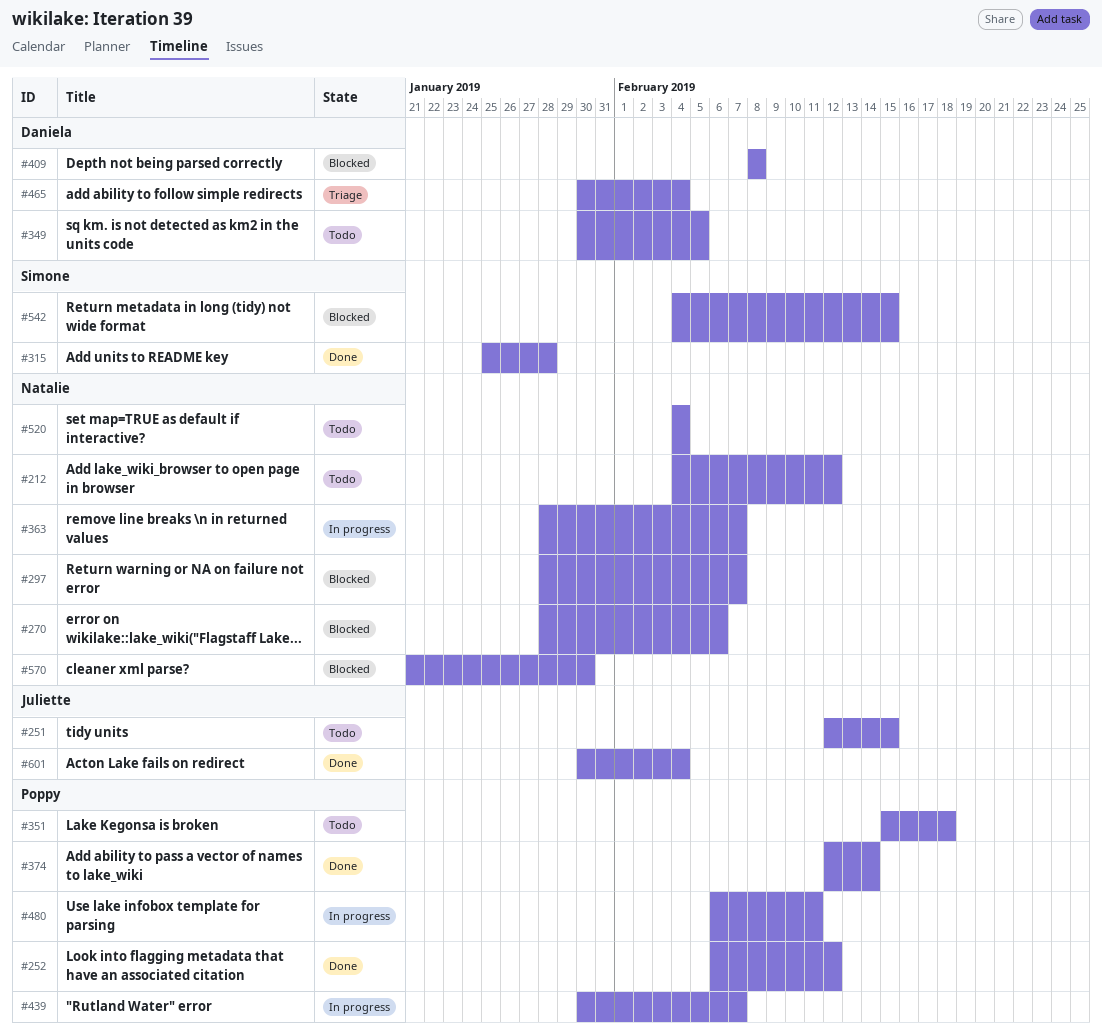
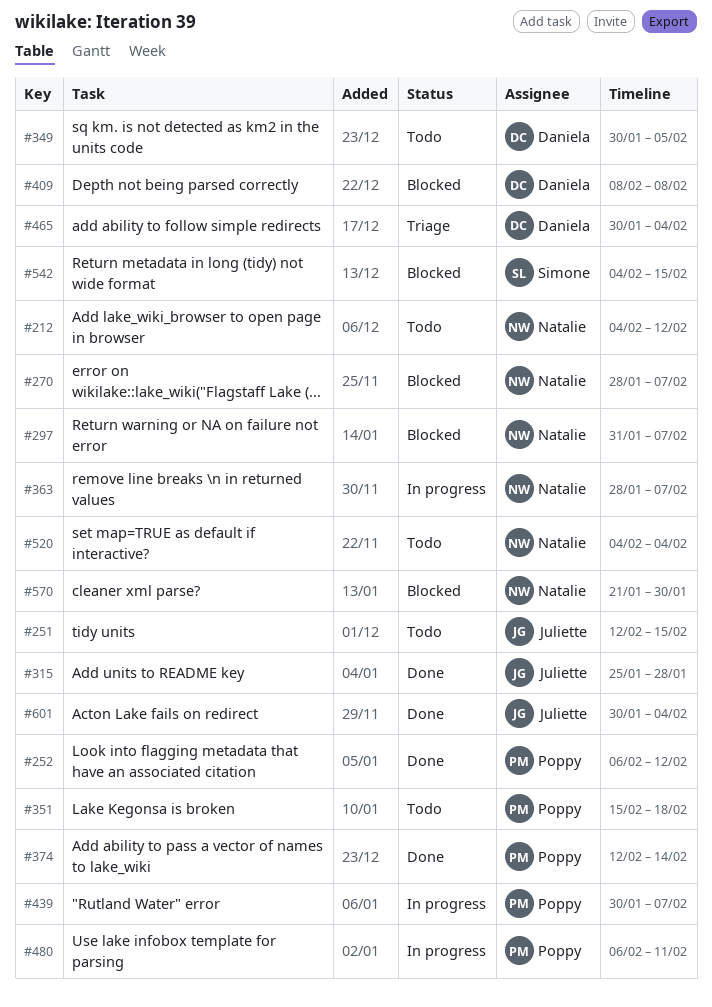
#270, due: Feb 6 -> Feb 7
#297, start: Jan 28 -> Jan 31
#315, owner: Simone -> Juliette

